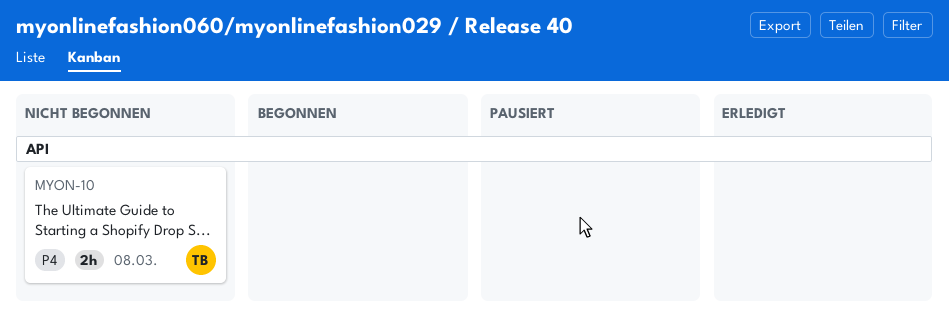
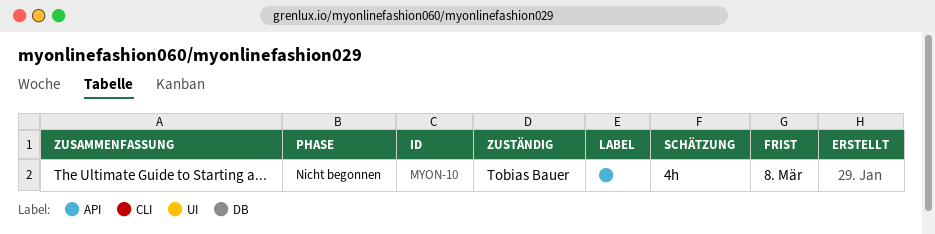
MYON-10, estimate: 2h -> 4h

